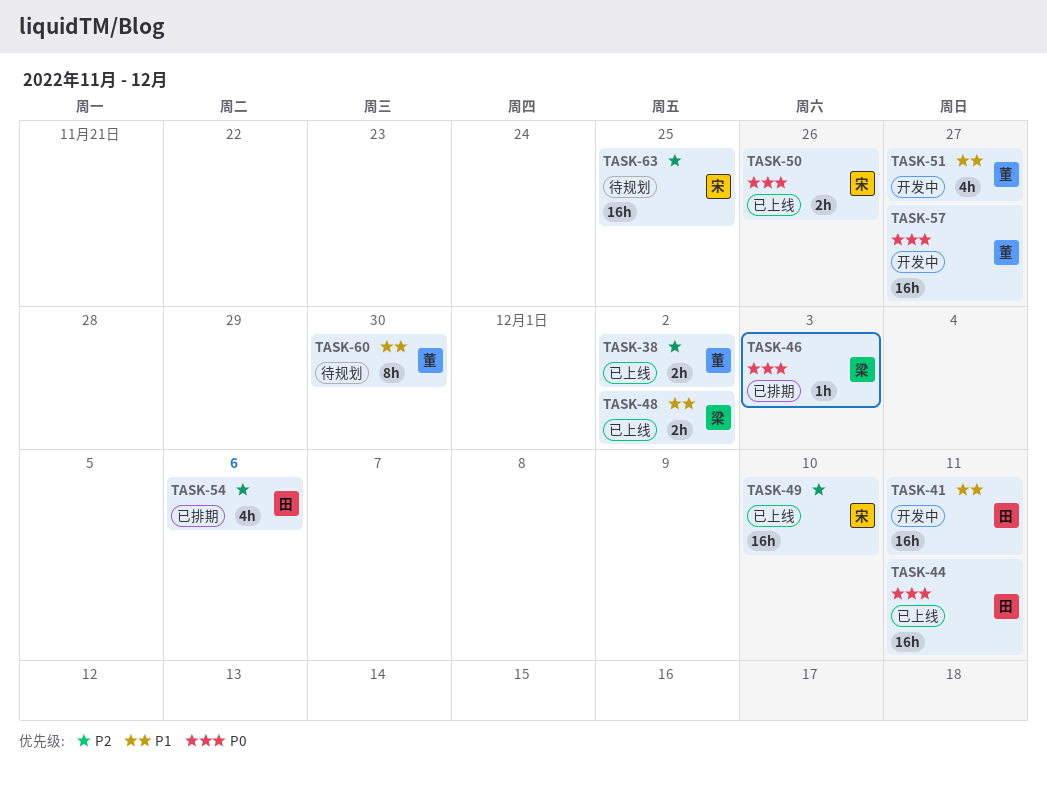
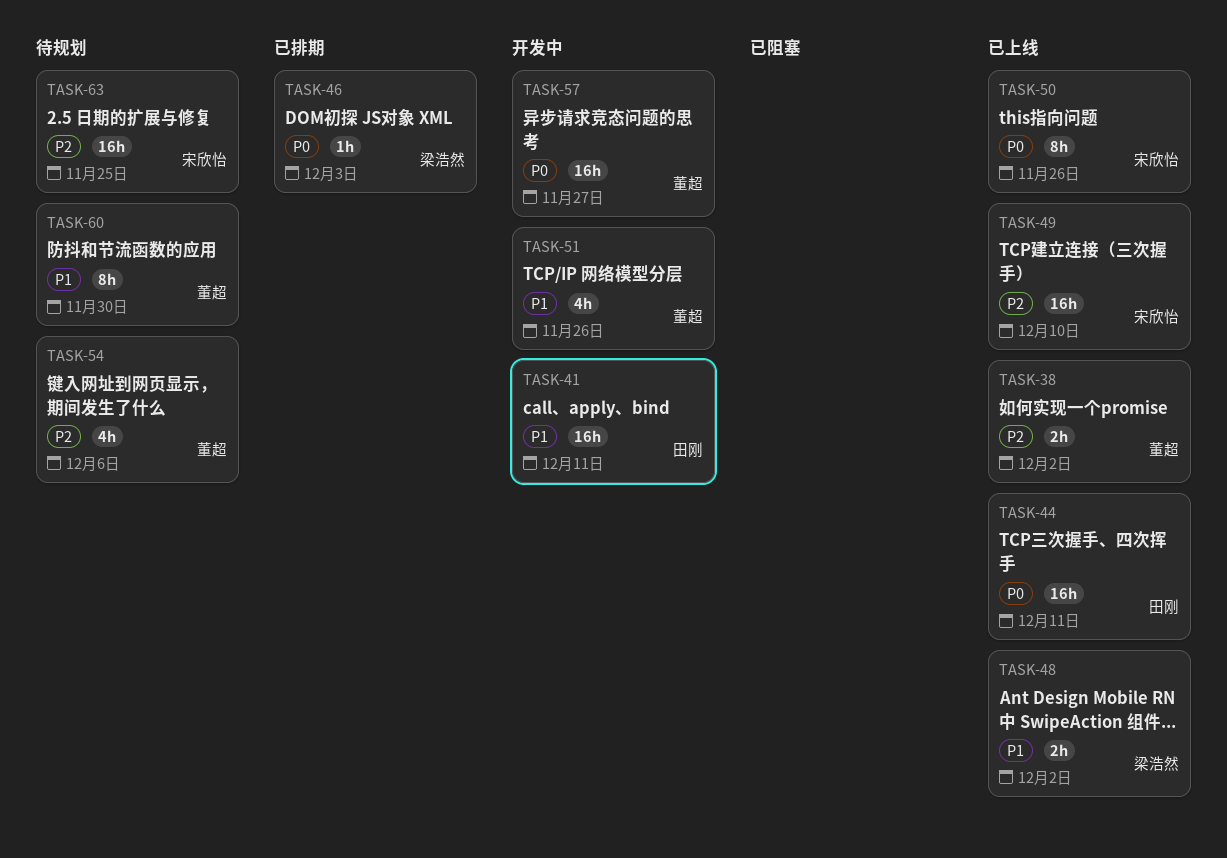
TASK-50, estimate: 2h -> 8h
TASK-51, due: Nov 27 -> Nov 26
TASK-54, status: 已排期 -> 待规划
TASK-54, owner: 田刚 -> 董超

